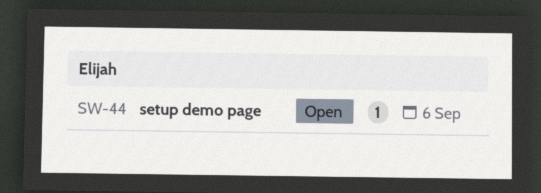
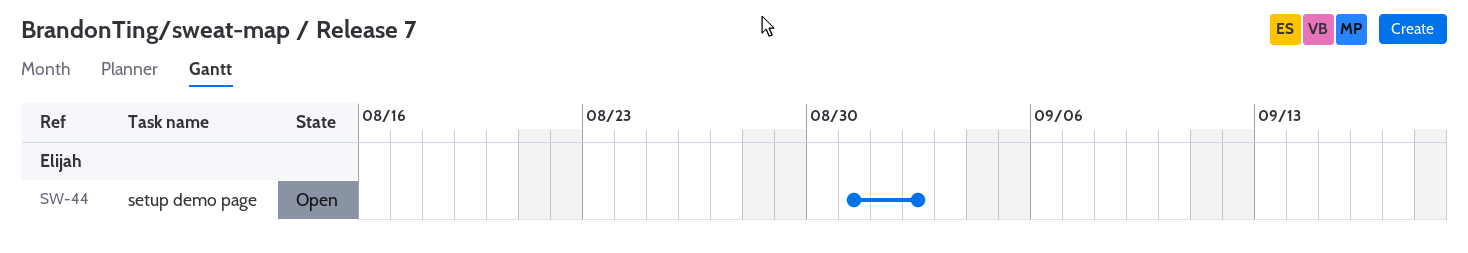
SW-44, due: Sep 6 -> Sep 2

